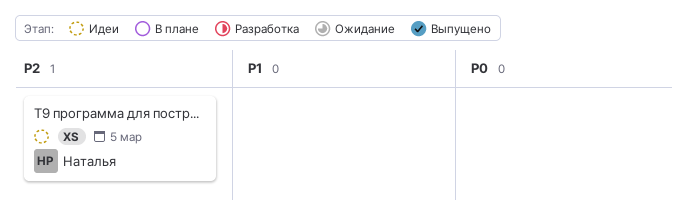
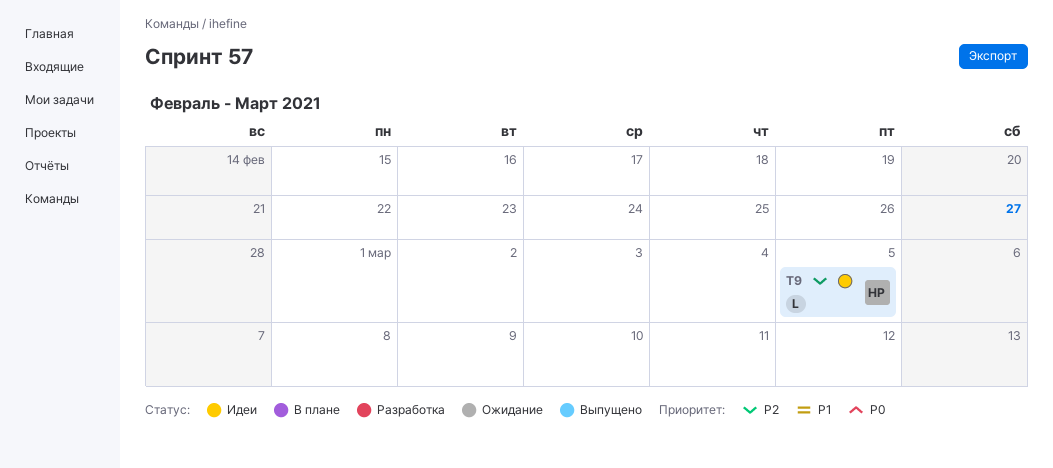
T9, estimate: XS -> L

